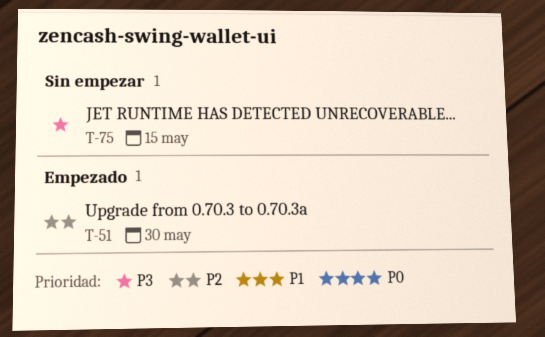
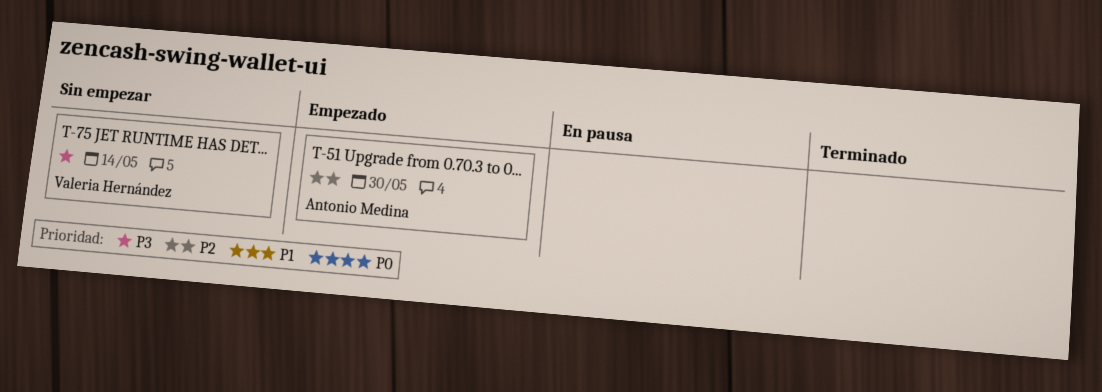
T-75, due: May 15 -> May 14

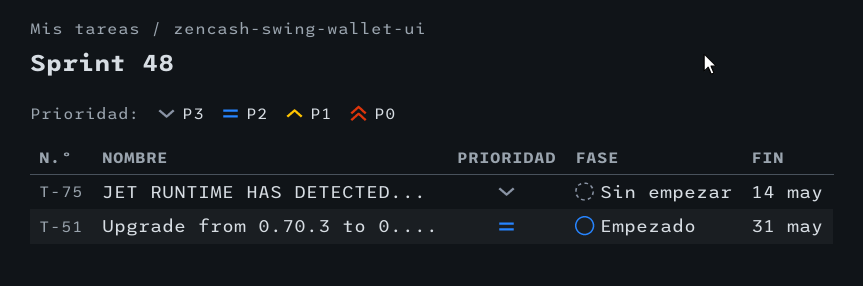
T-51, due: May 30 -> May 31

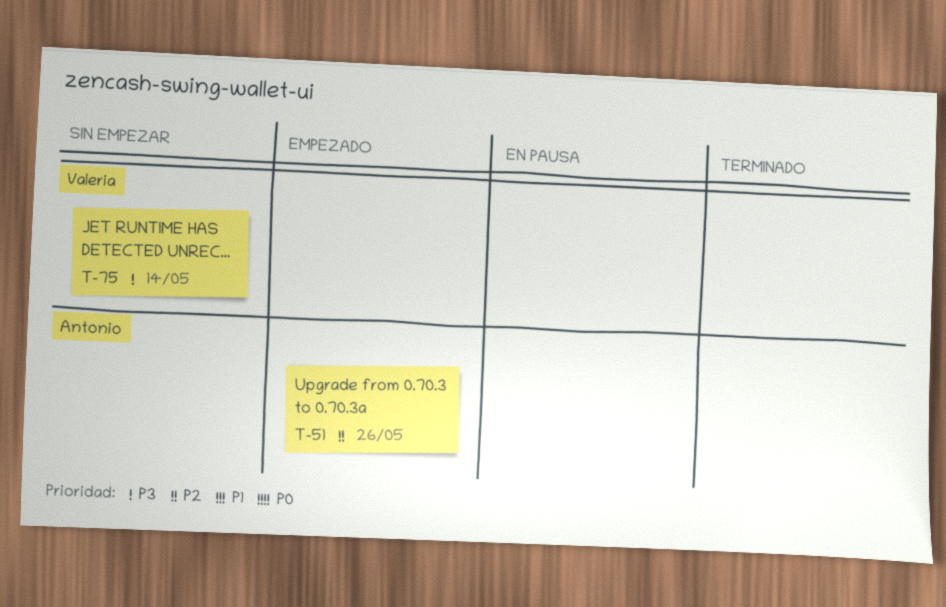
T-51, due: May 31 -> May 26

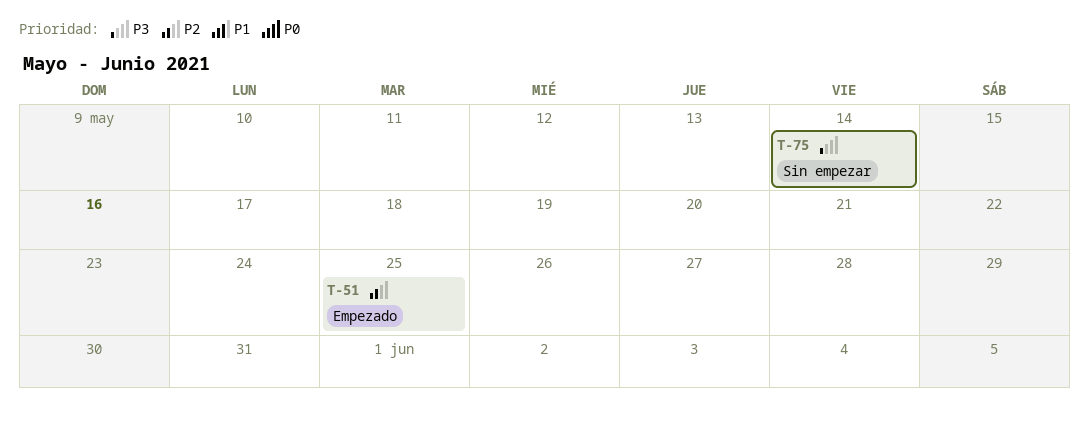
T-51, due: May 26 -> May 25

